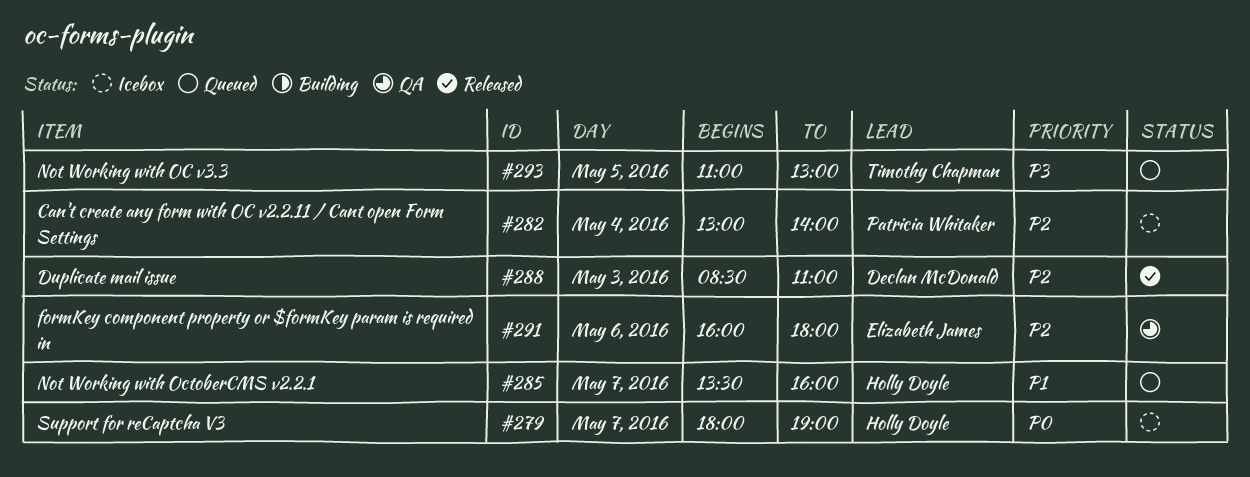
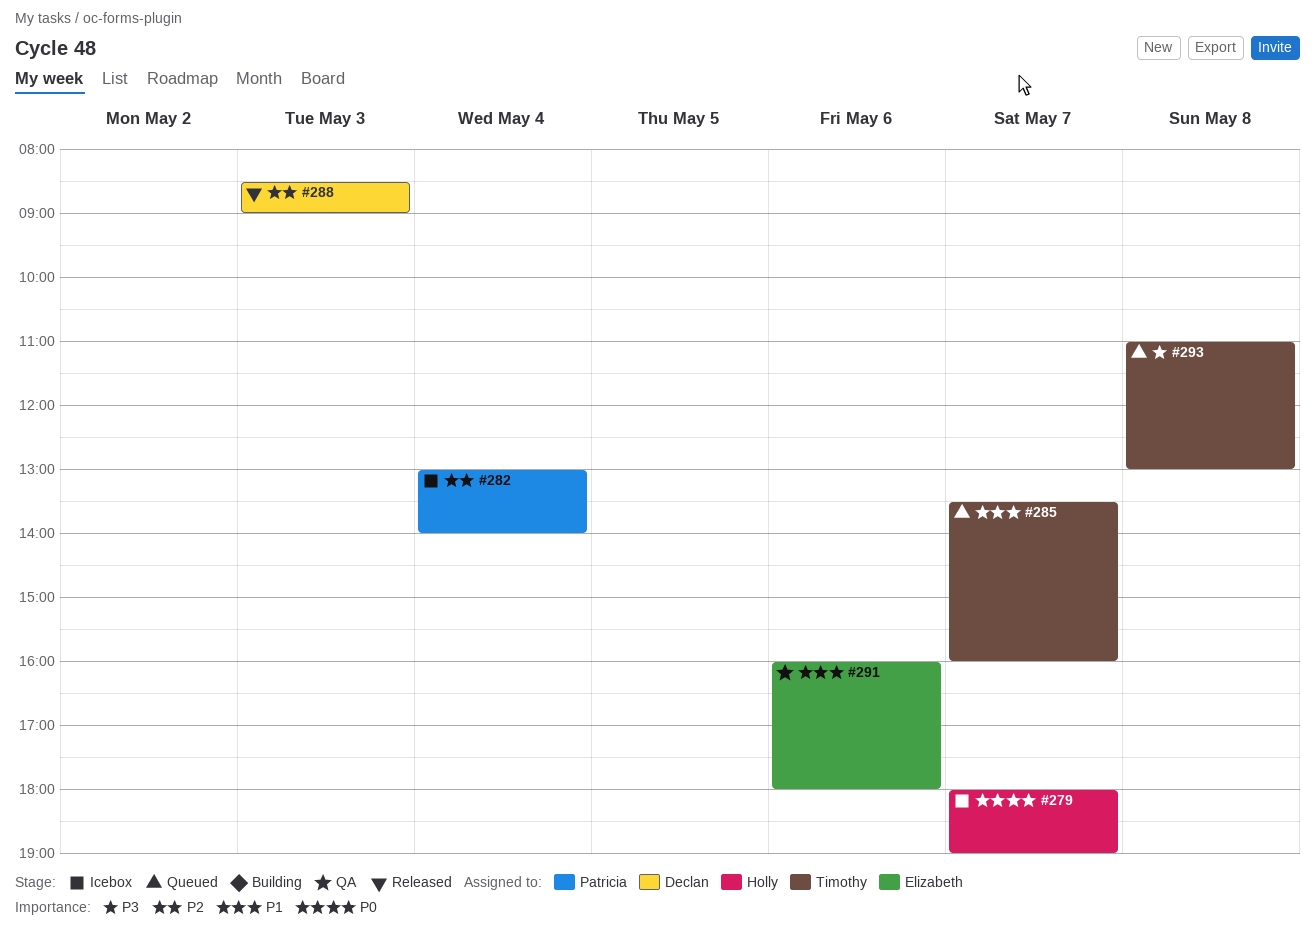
#285, owner: Holly Doyle -> Timothy Chapman
#288, ends: 11:00 -> 09:00
#291, priority: P2 -> P1
#293, day: May 5 -> May 8

